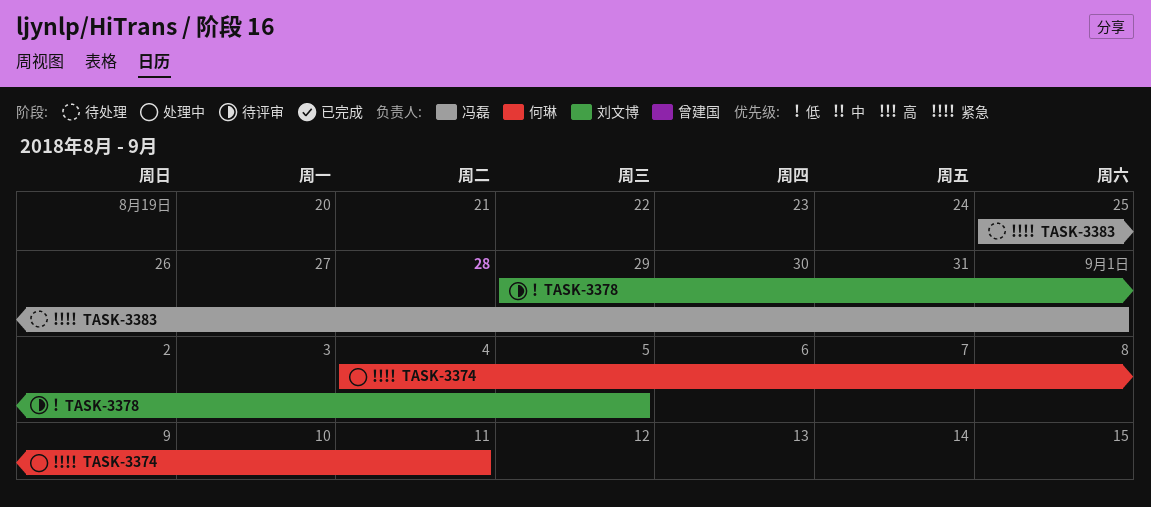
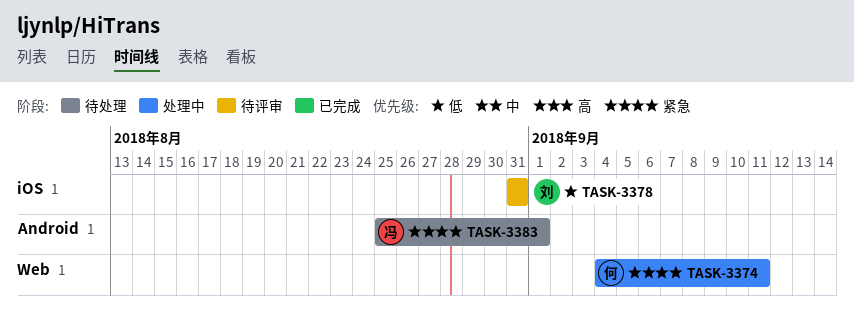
TASK-3378, start: Aug 29 -> Aug 31
TASK-3378, due: Sep 5 -> Aug 31

